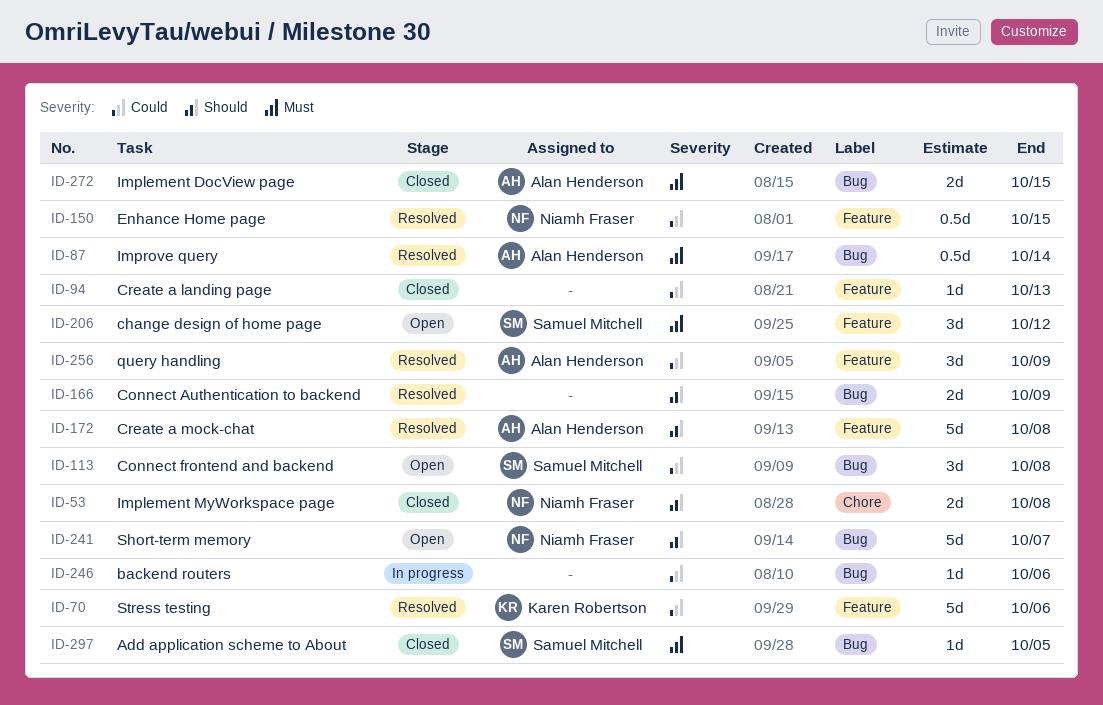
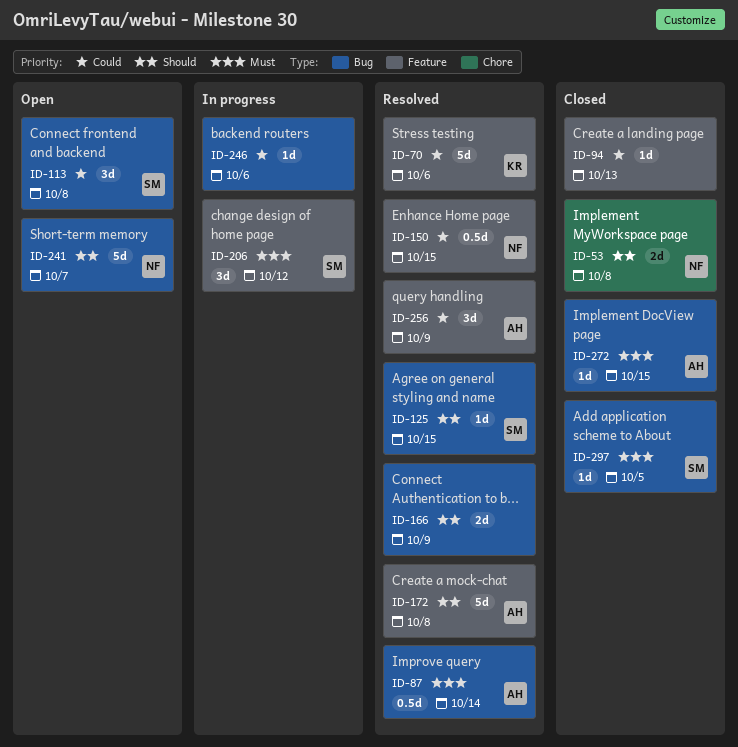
ID-125: none -> present
ID-206, status: Open -> In progress
ID-272, estimate: 2d -> 1d

